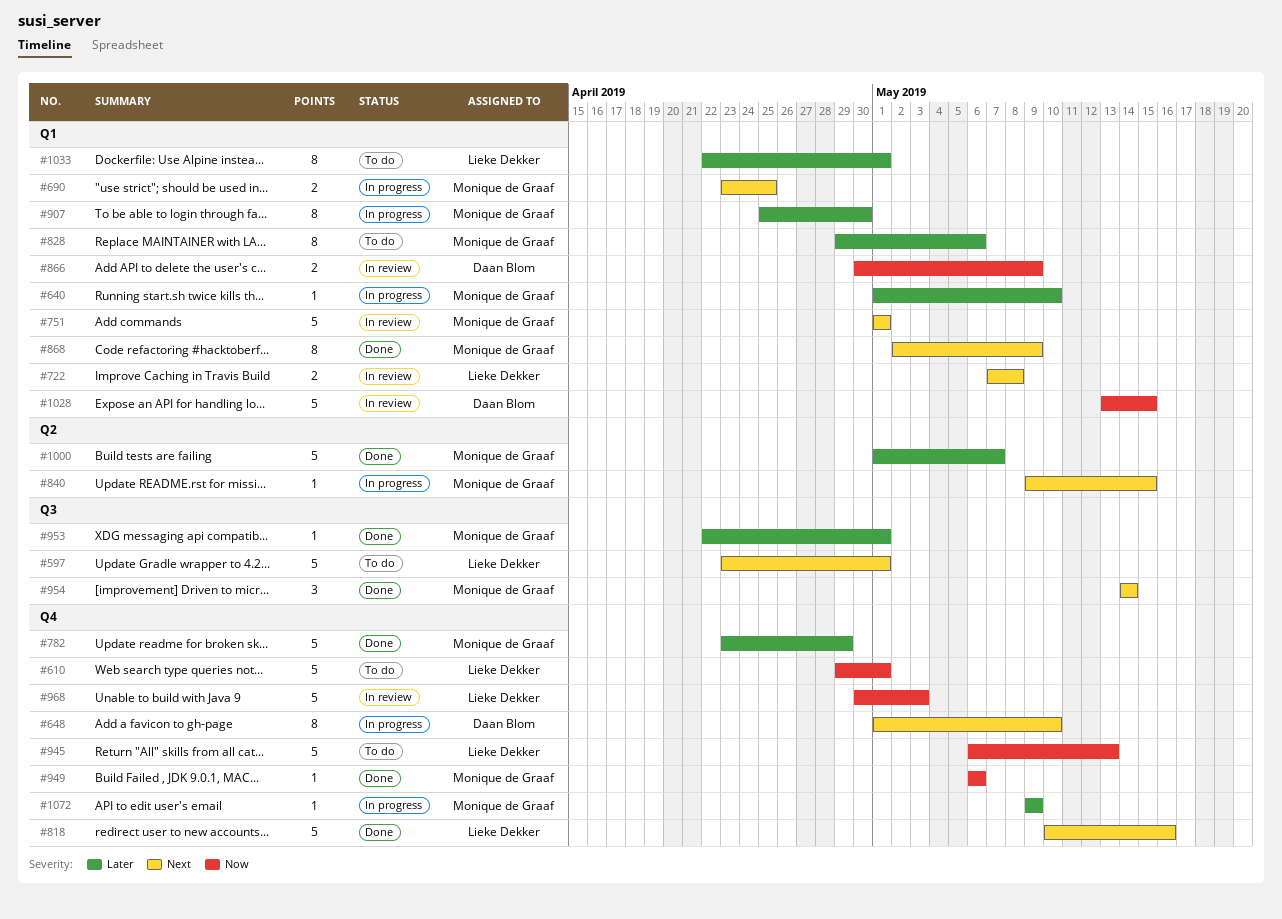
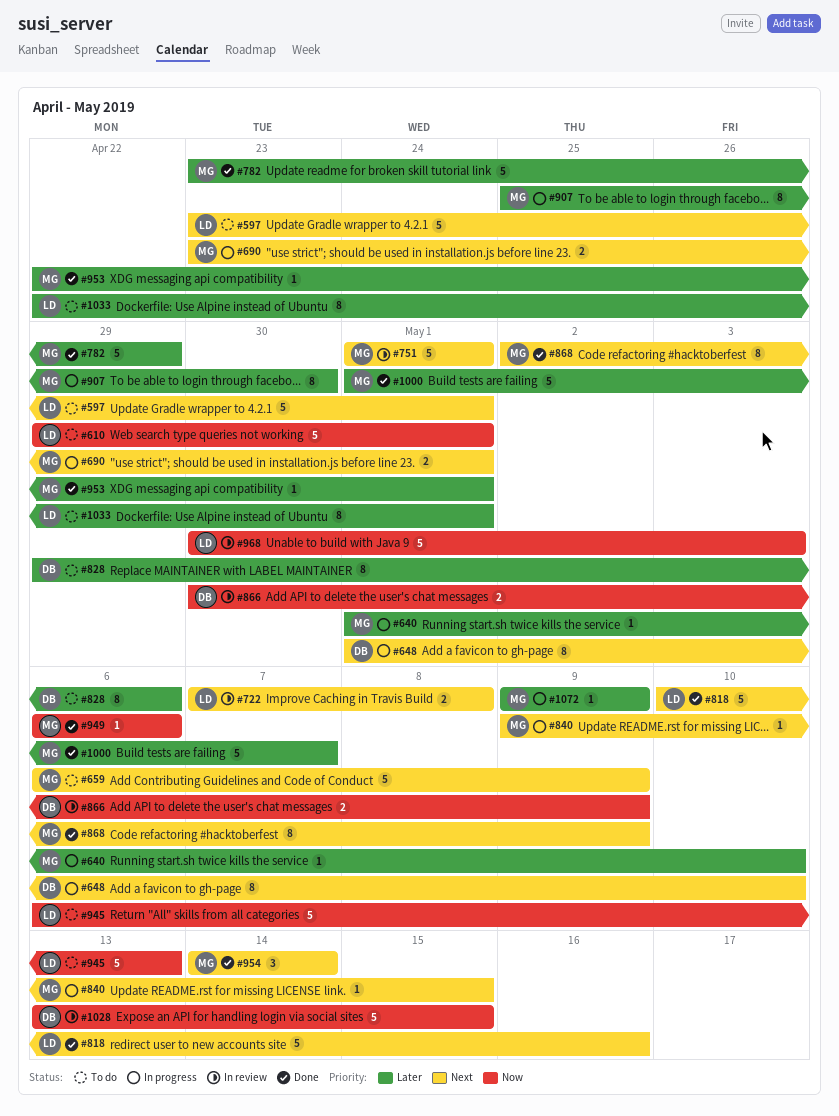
#659: none -> present
#690, due: Apr 25 -> May 1
#828, owner: Monique de Graaf -> Daan Blom

